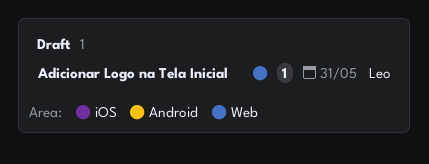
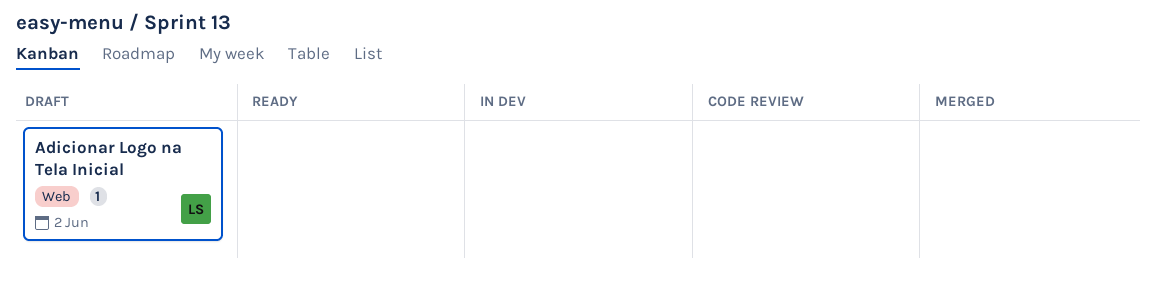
Adicionar Logo na Tela Inicial, due: May 31 -> Jun 2

